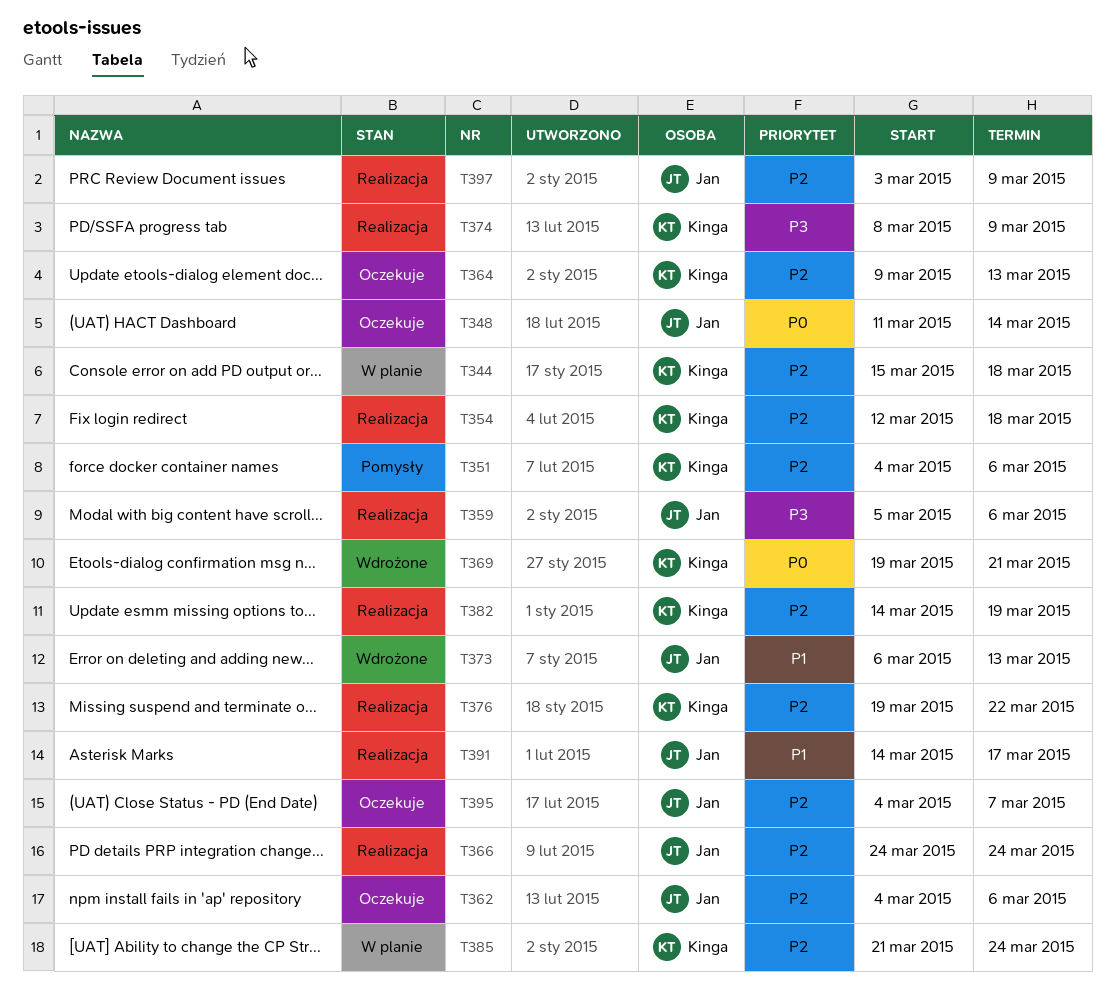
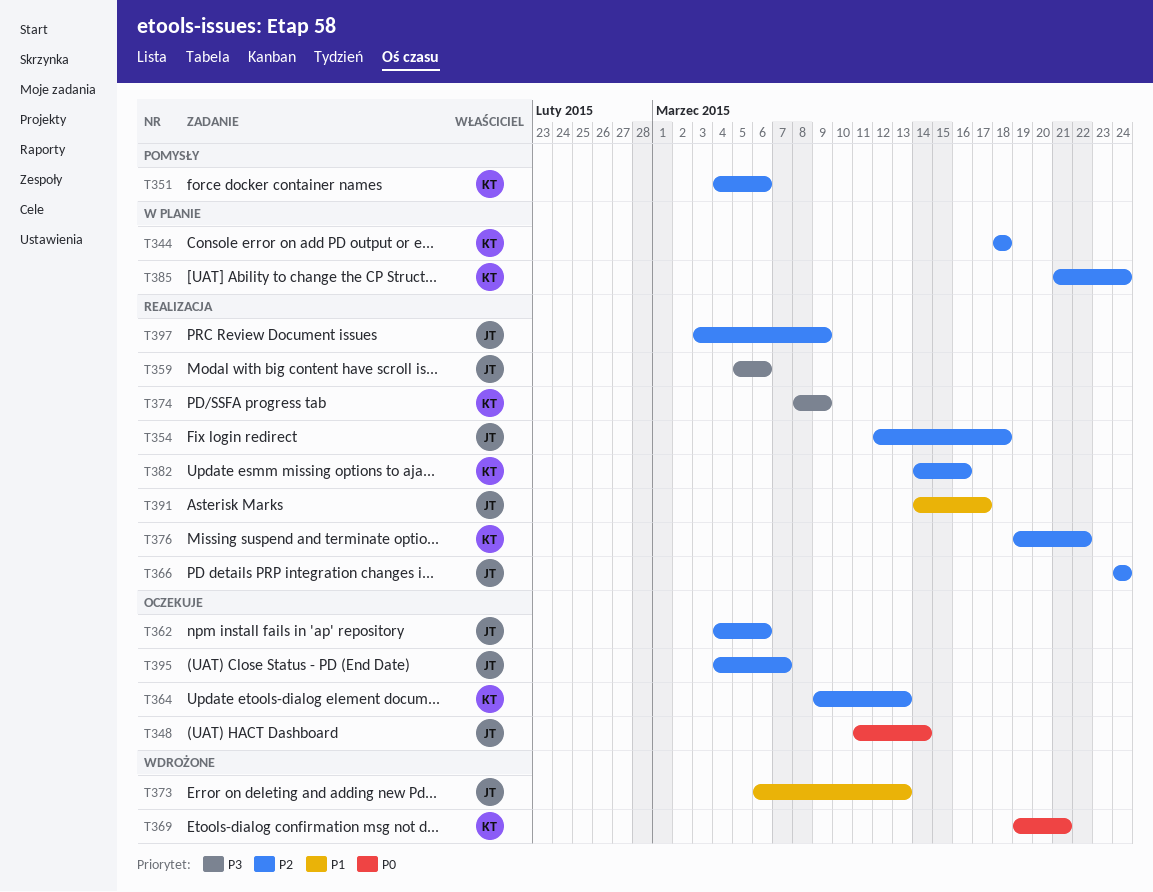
T344, start: Mar 15 -> Mar 18
T354, owner: Kinga -> Jan
T382, due: Mar 19 -> Mar 16

